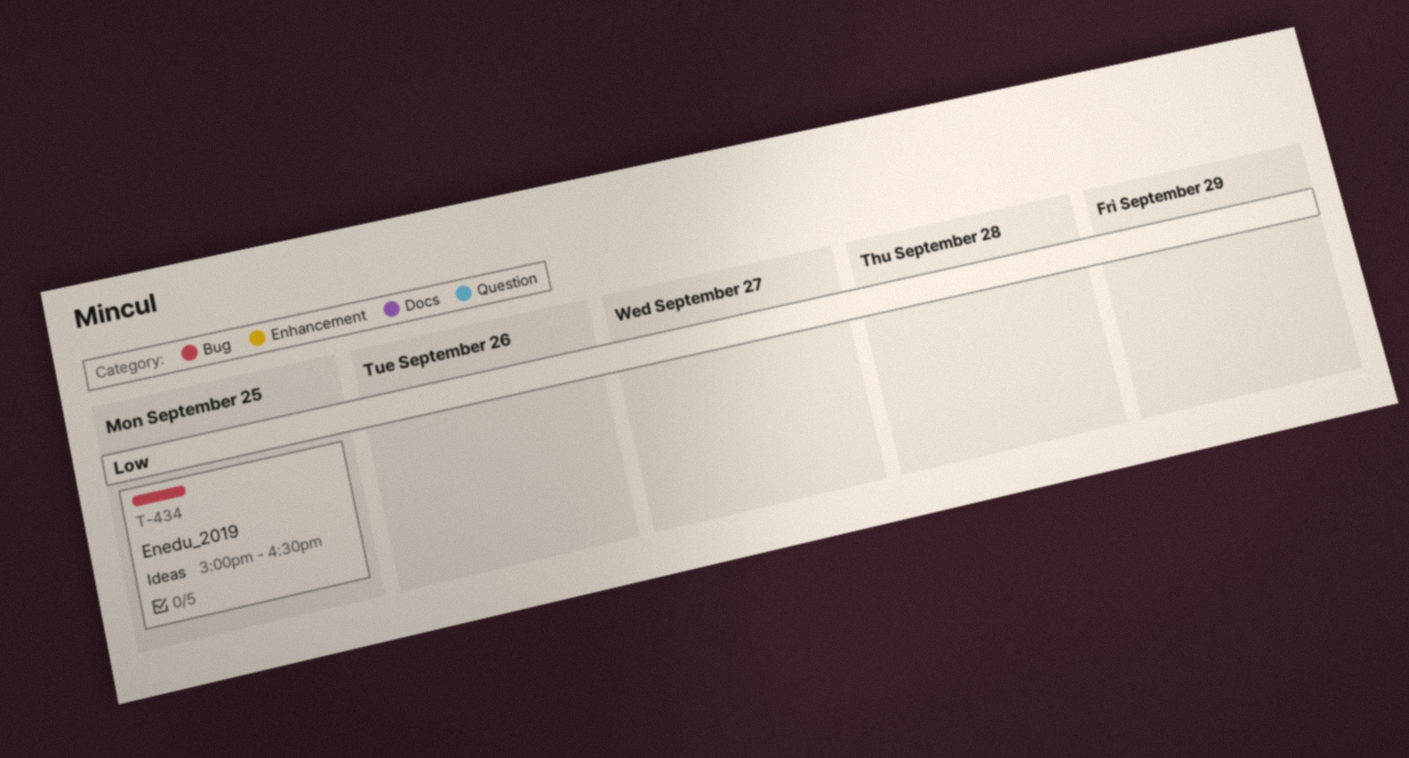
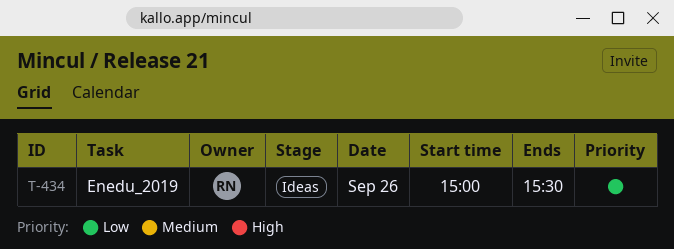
T-434, day: Sep 25 -> Sep 26
T-434, ends: 16:30 -> 15:30

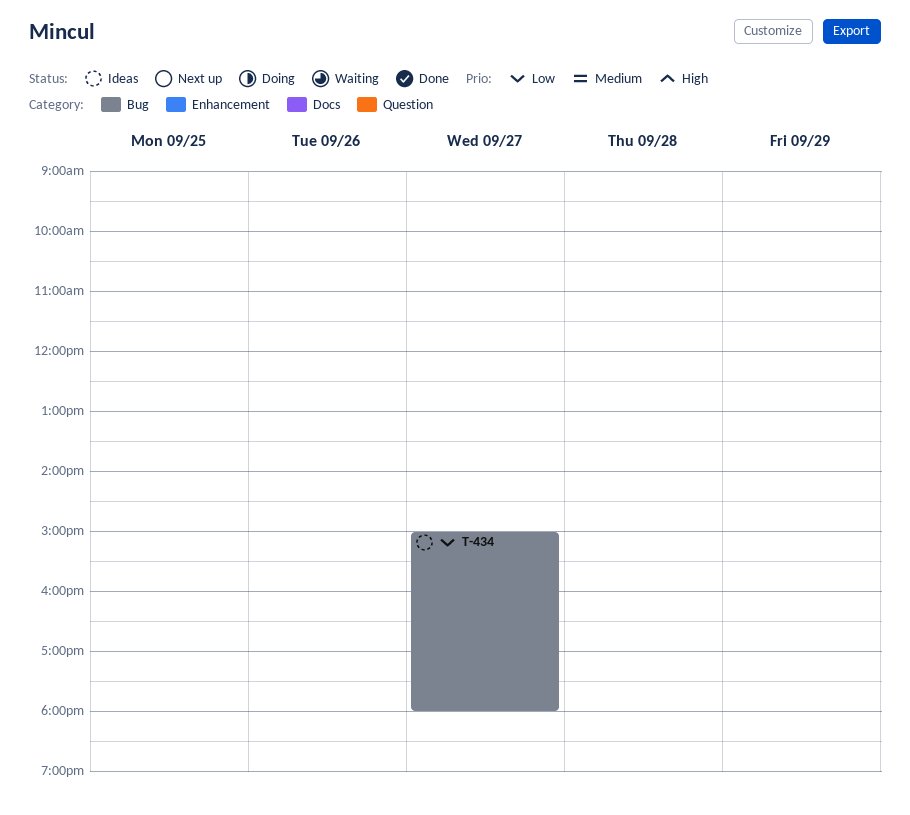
T-434, day: Sep 26 -> Sep 27
T-434, ends: 15:30 -> 18:00

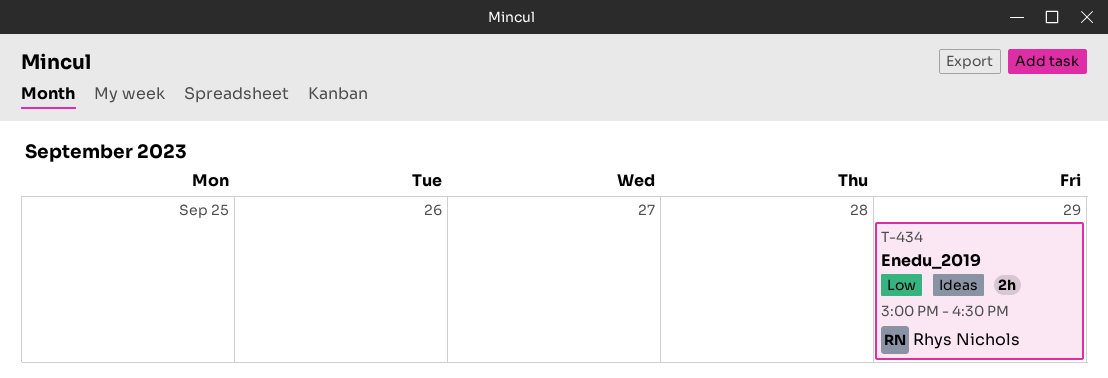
T-434, day: Sep 27 -> Sep 29
T-434, ends: 18:00 -> 16:30

